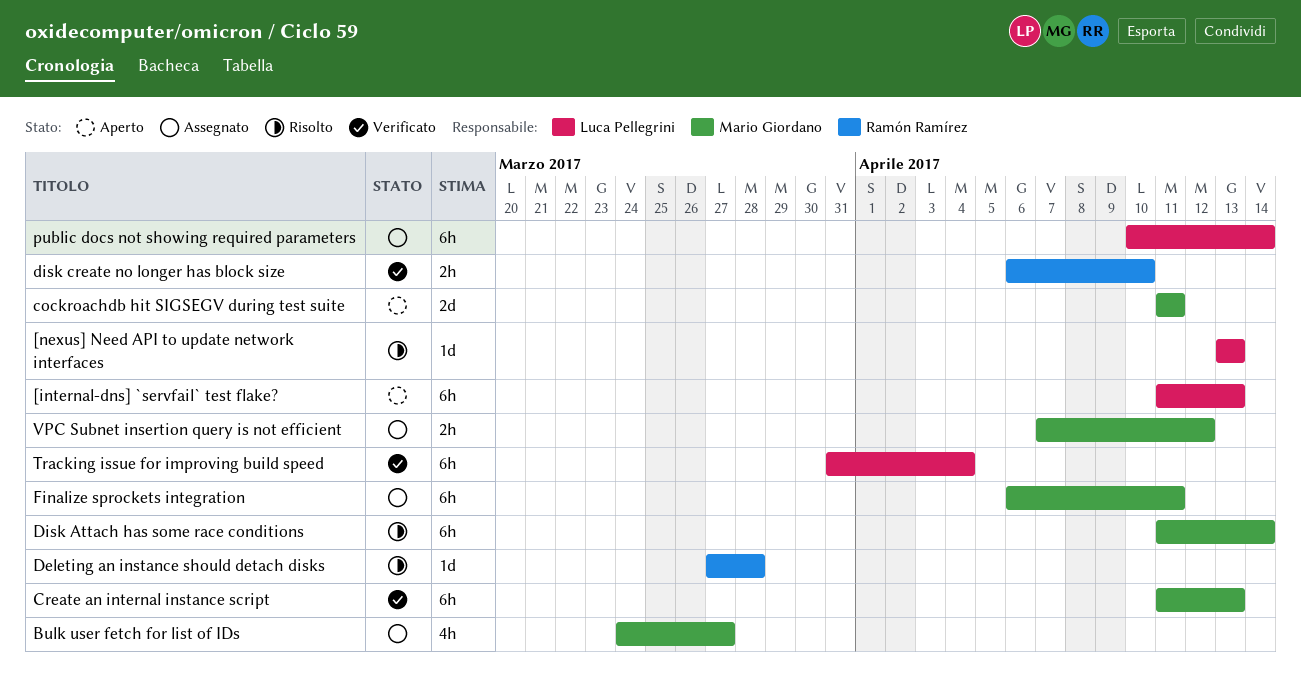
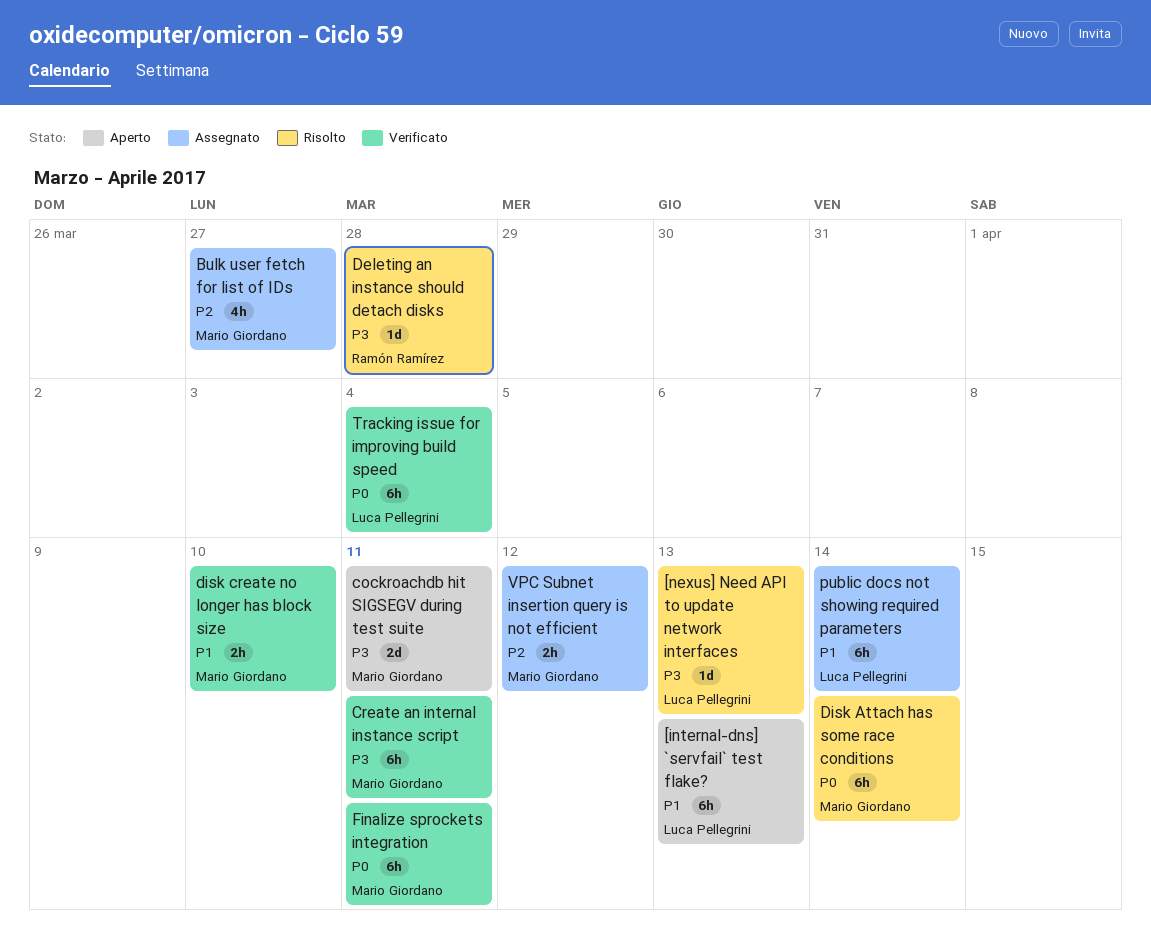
Create an internal instance script, due: Apr 13 -> Apr 11
disk create no longer has block size, owner: Ramón Ramírez -> Mario Giordano
Finalize sprockets integration, status: Assegnato -> Verificato

